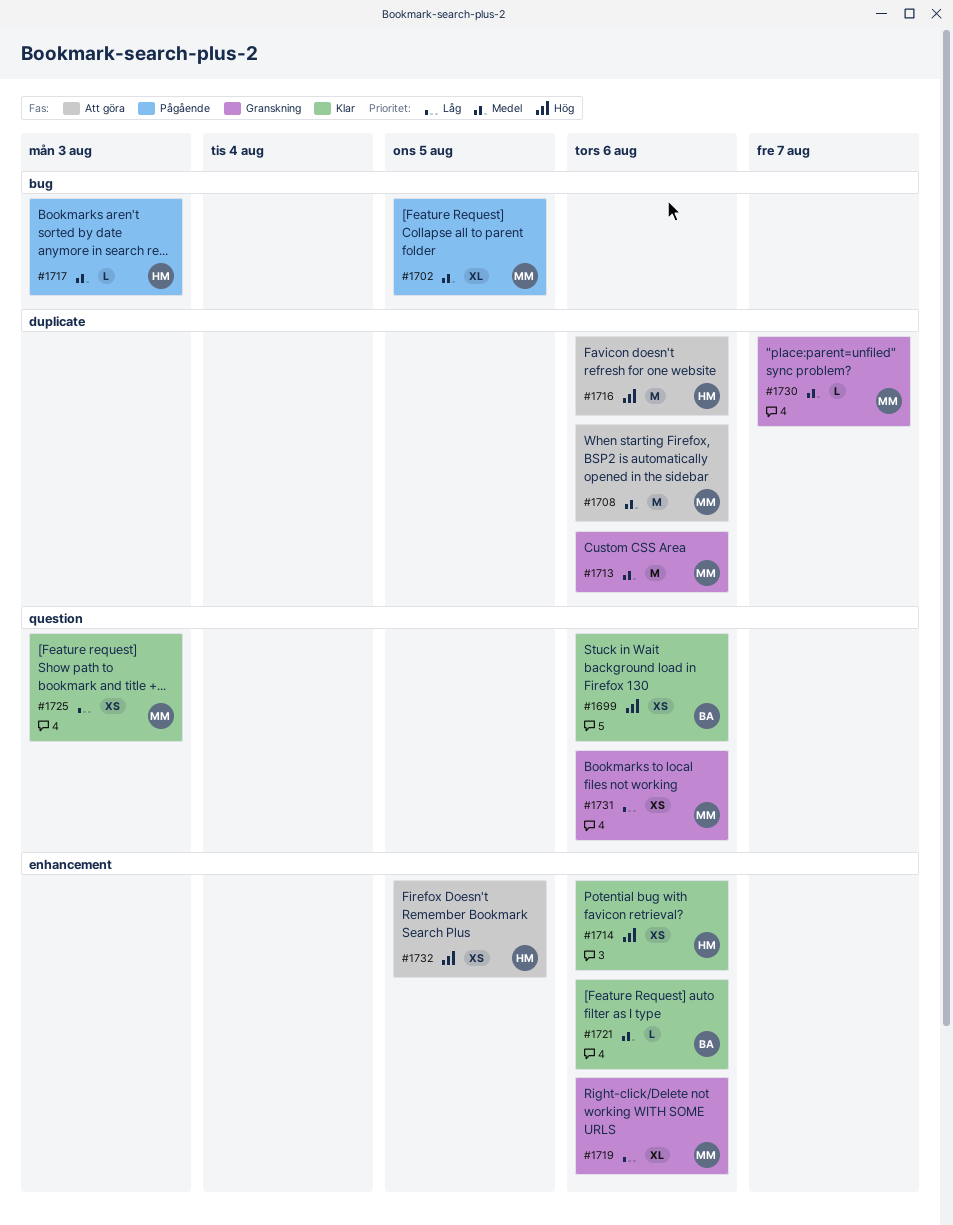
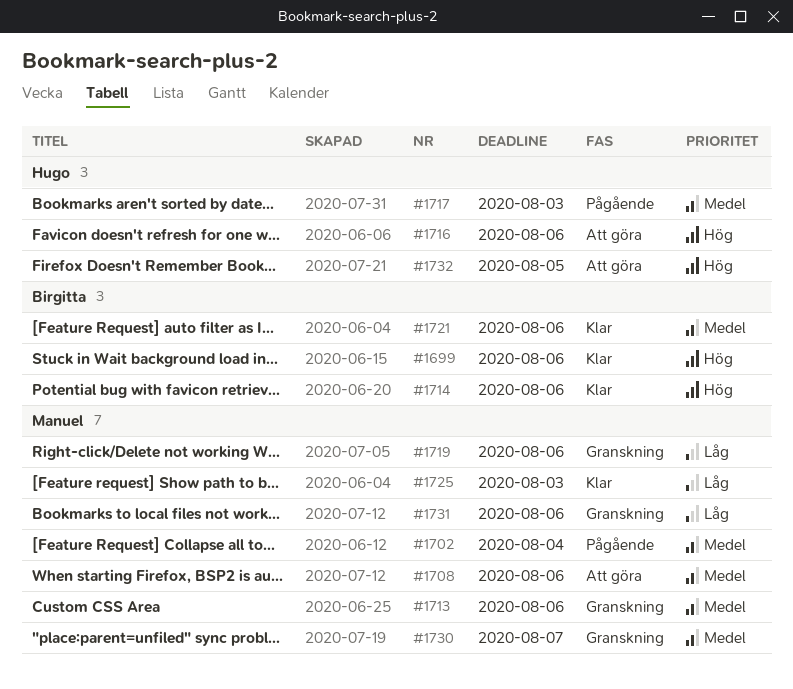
#1702, due: Aug 5 -> Aug 4
#1714, owner: Hugo -> Birgitta

